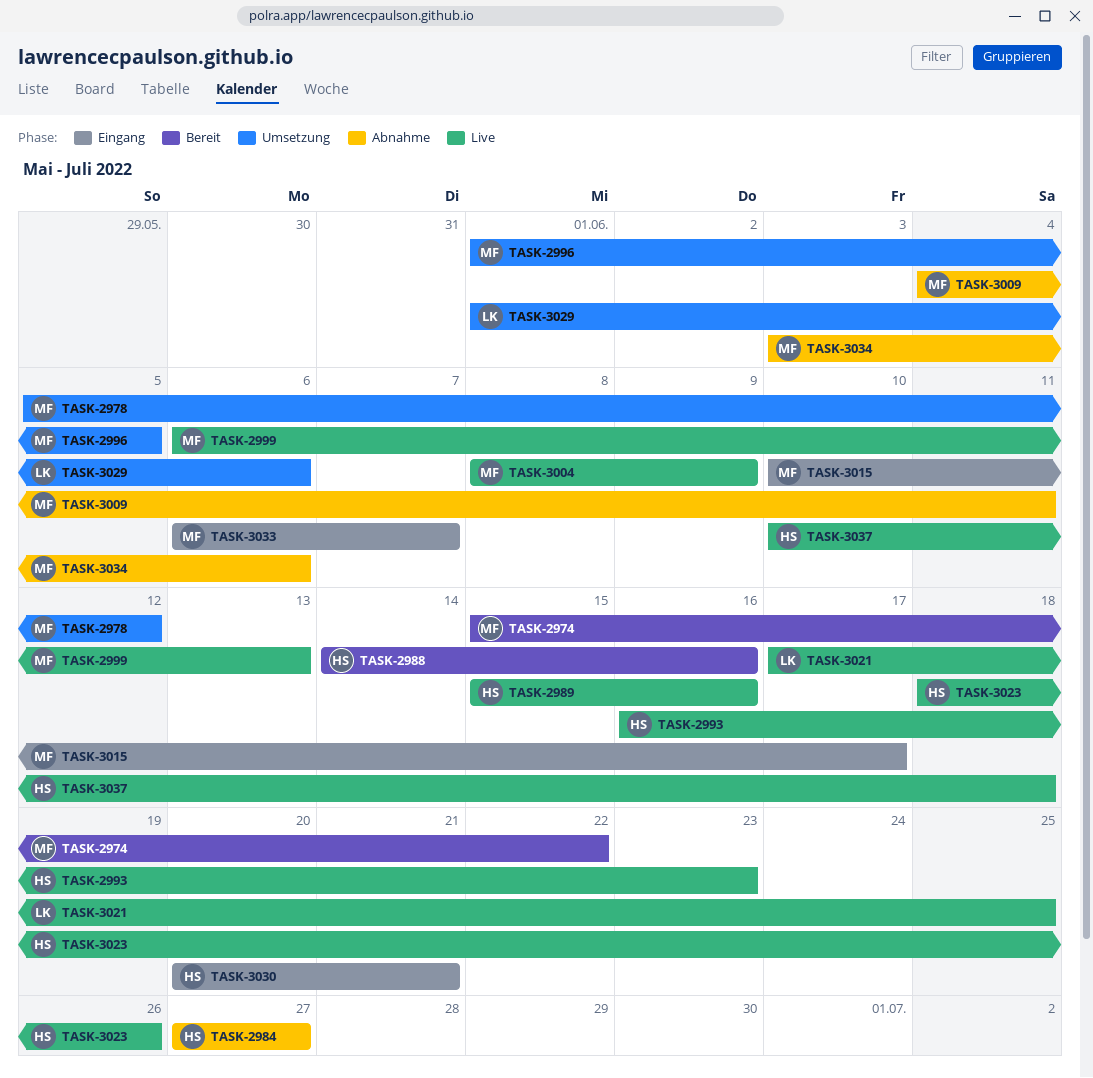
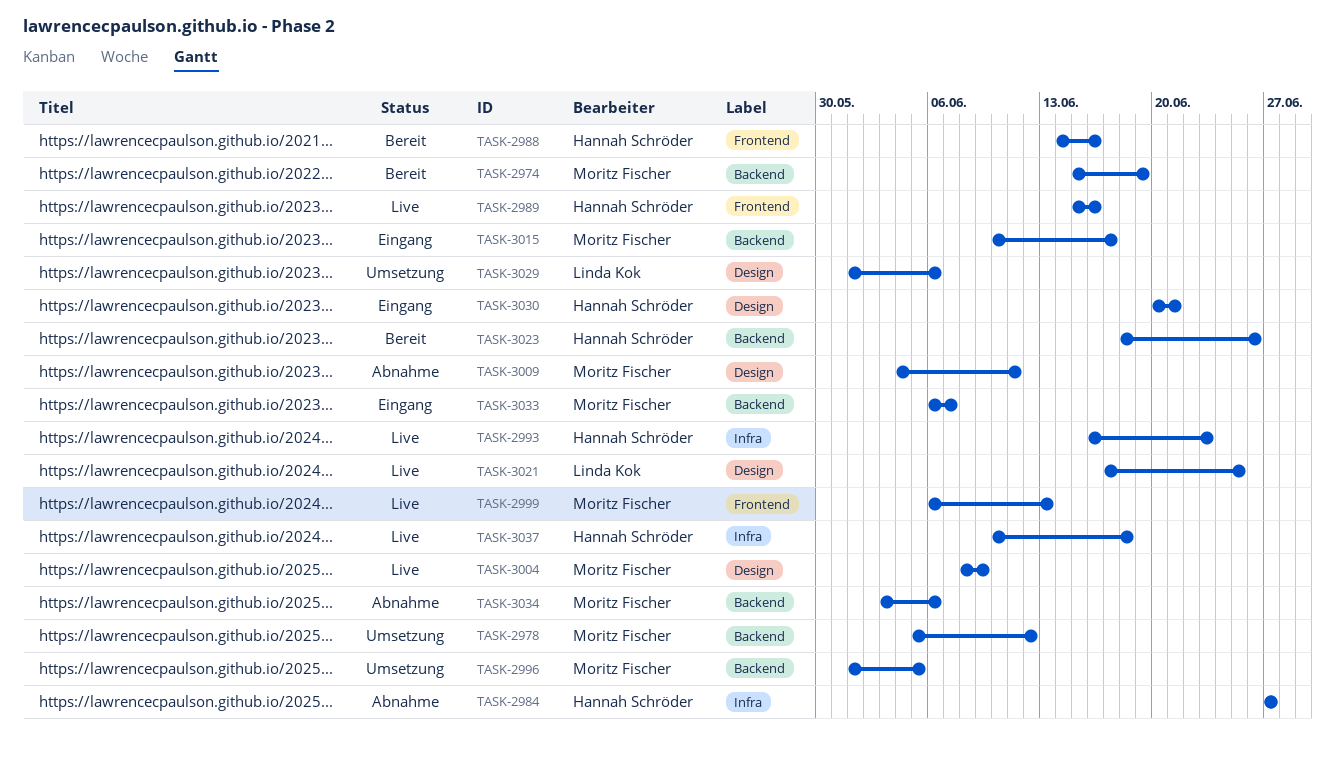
TASK-2974, due: Jun 22 -> Jun 19
TASK-3023, status: Live -> Bereit

